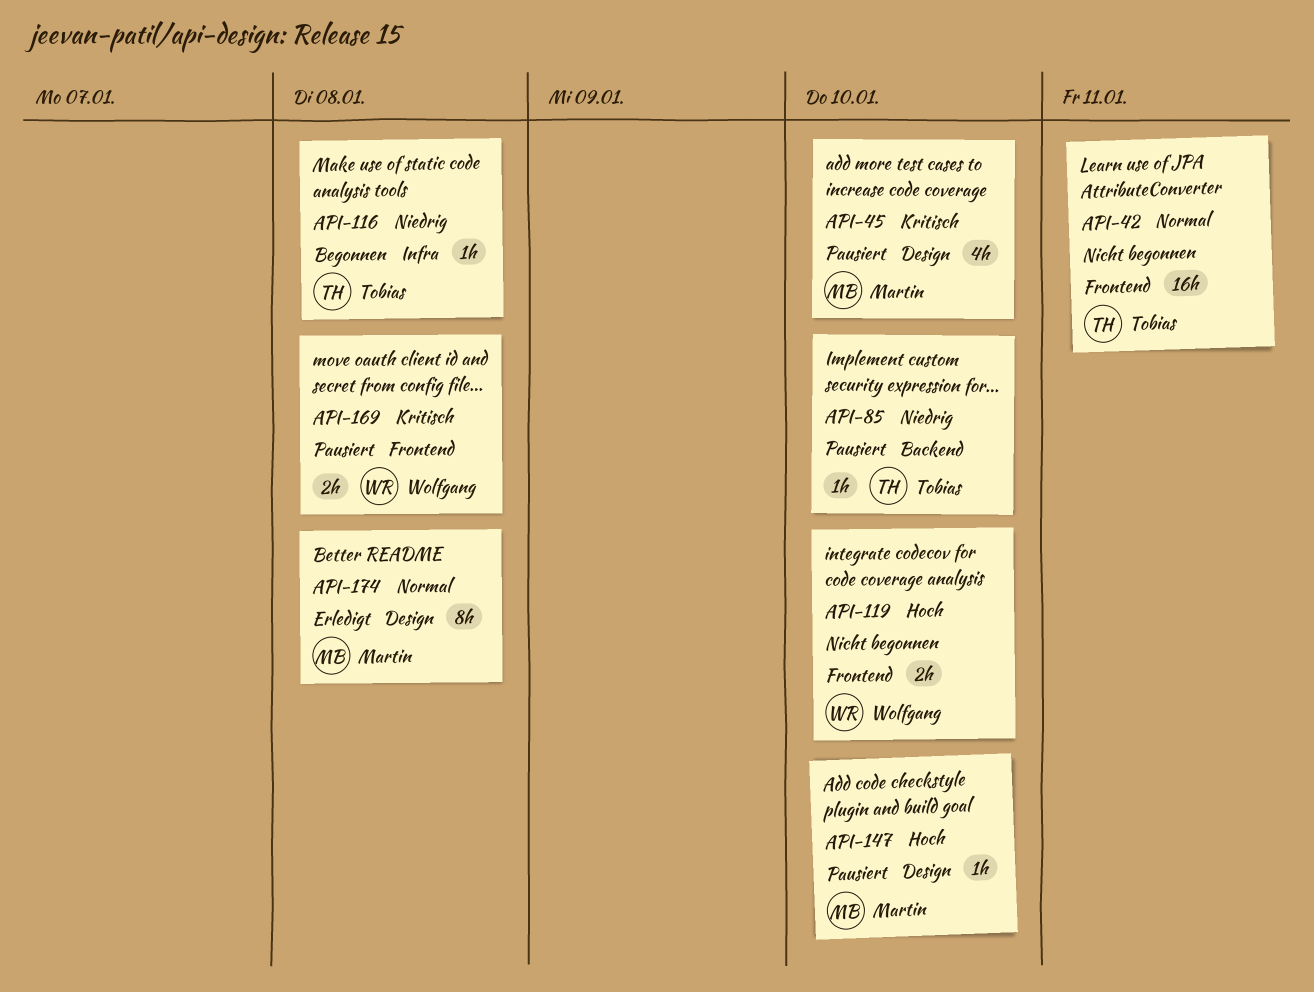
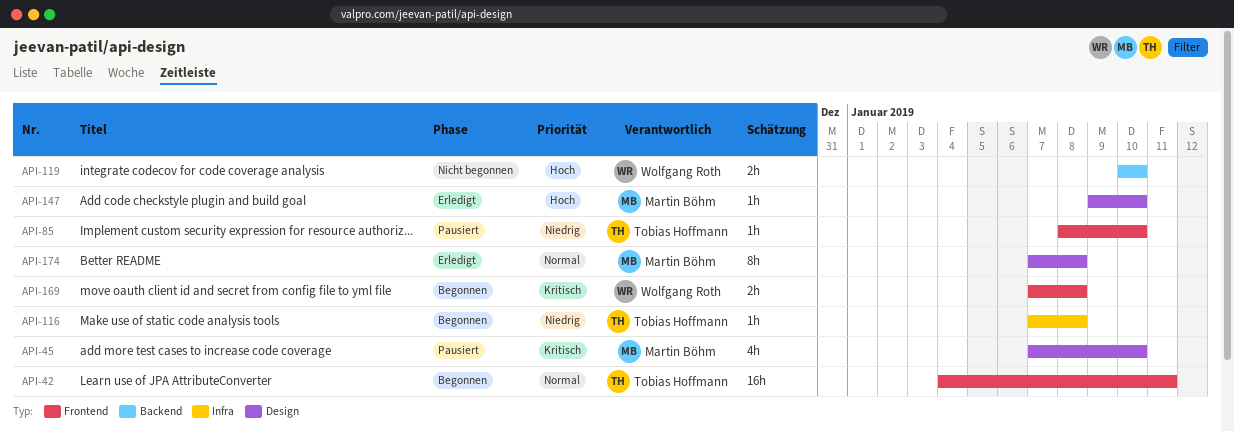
API-42, status: Nicht begonnen -> Begonnen
API-85, label: Backend -> Frontend
API-119, label: Frontend -> Backend
API-147, status: Pausiert -> Erledigt
API-169, status: Pausiert -> Begonnen

